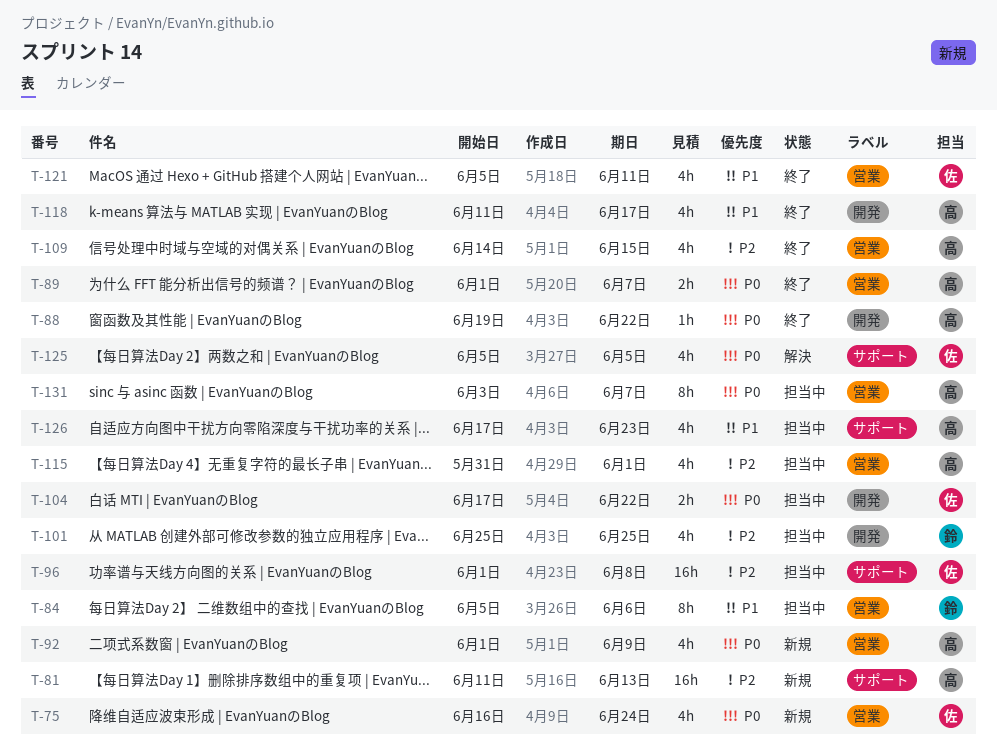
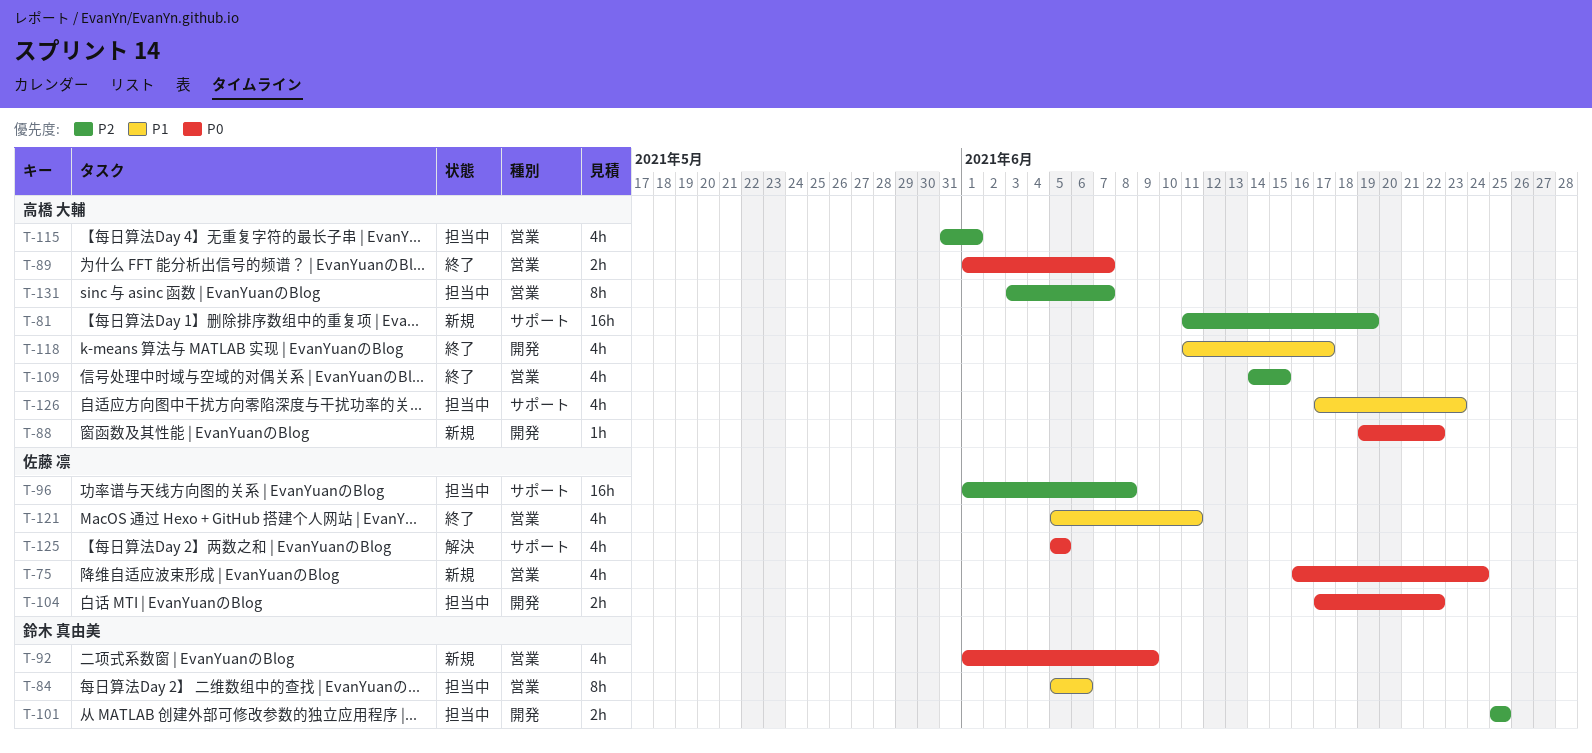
T-81, due: Jun 13 -> Jun 19
T-88, status: 終了 -> 新規
T-92, owner: 高橋 大輔 -> 鈴木 真由美
T-101, estimate: 4h -> 2h
T-131, priority: P0 -> P2

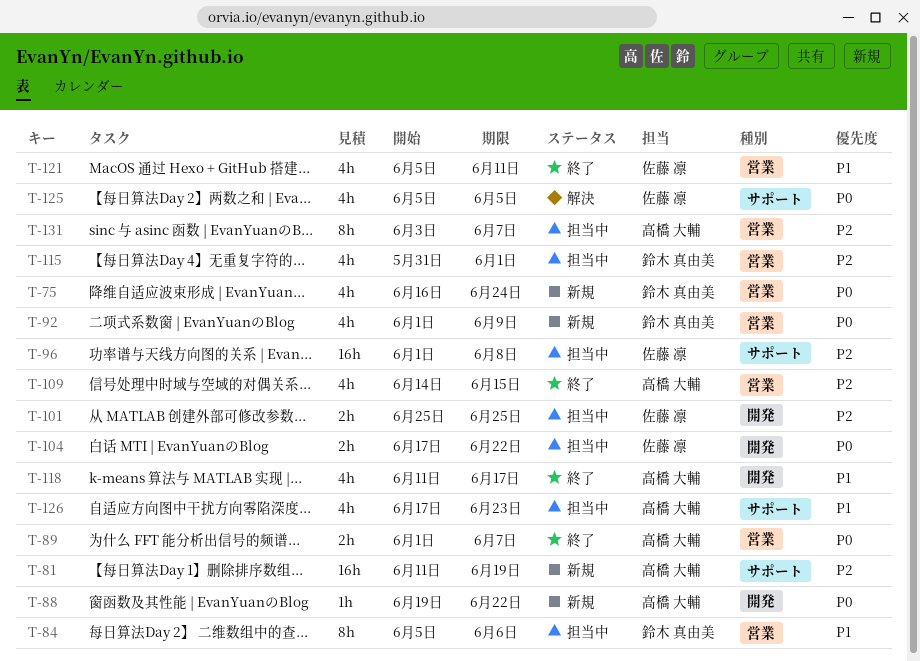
T-75, owner: 佐藤 凛 -> 鈴木 真由美
T-101, owner: 鈴木 真由美 -> 佐藤 凛
T-115, owner: 高橋 大輔 -> 鈴木 真由美

